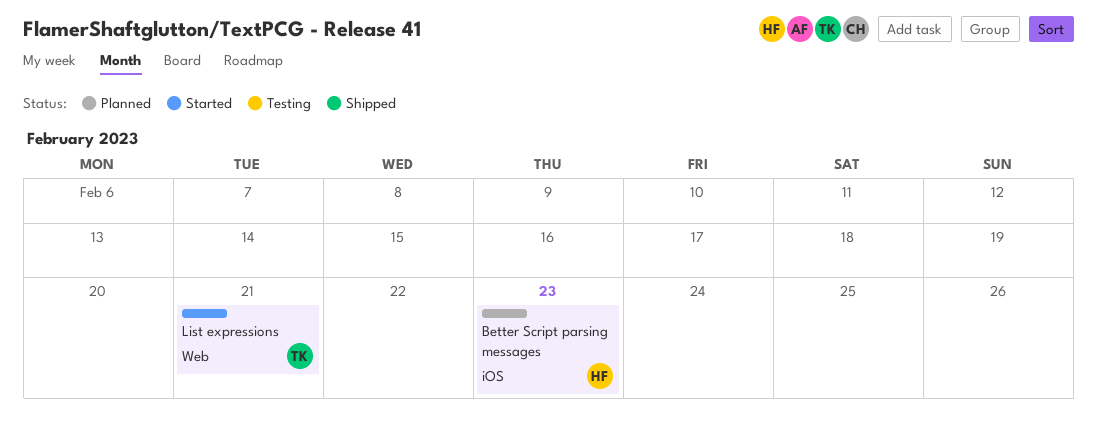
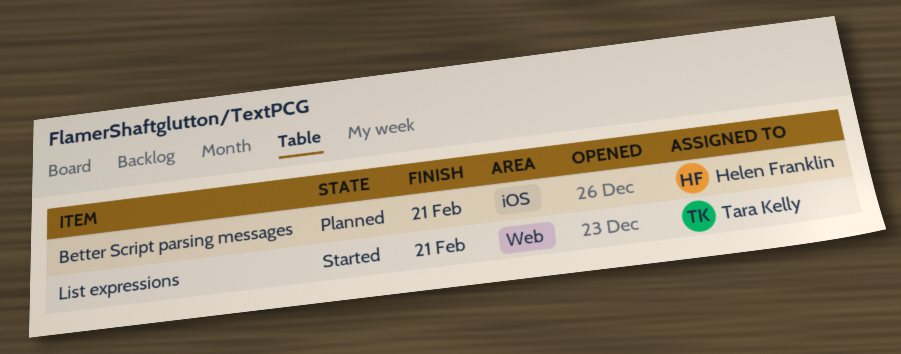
Better Script parsing messages, due: Feb 23 -> Feb 21

